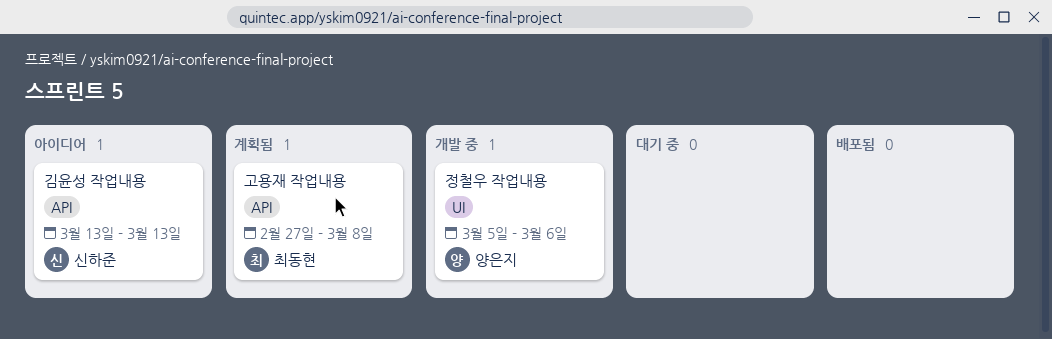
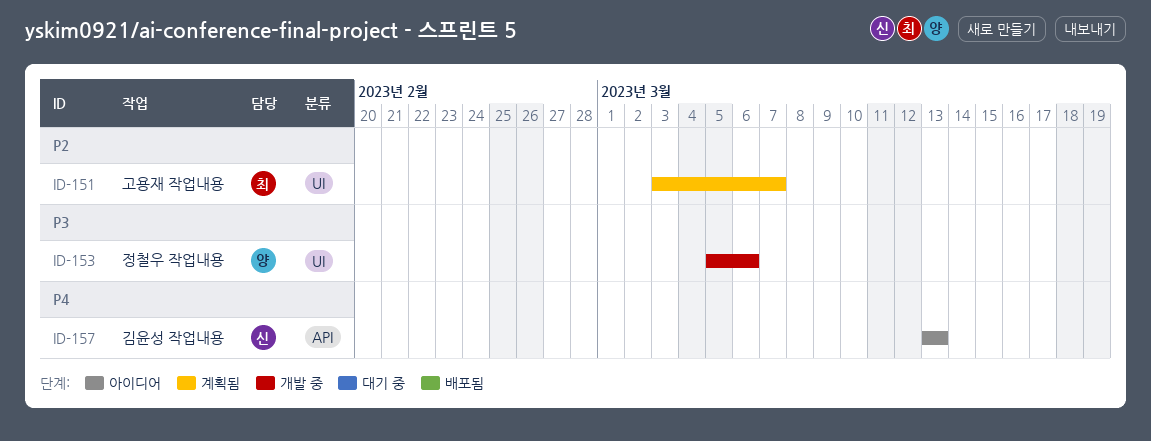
고용재 작업내용, label: API -> UI
고용재 작업내용, start: Feb 27 -> Mar 3
고용재 작업내용, due: Mar 8 -> Mar 7

